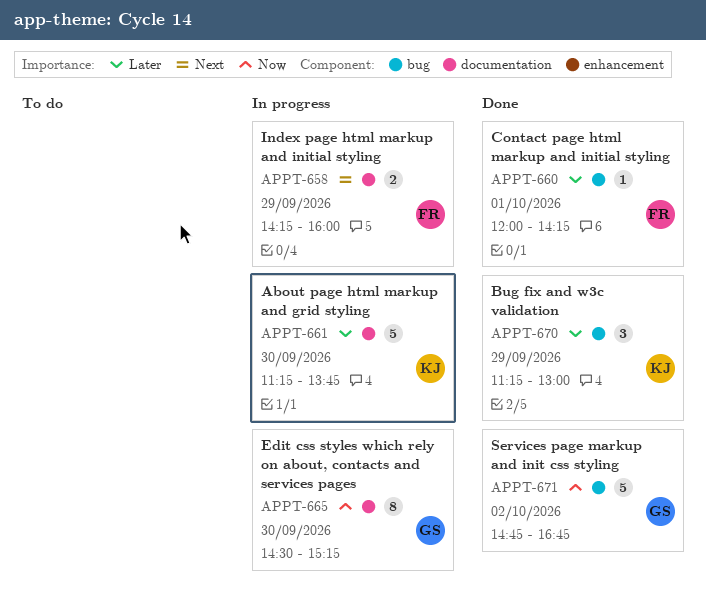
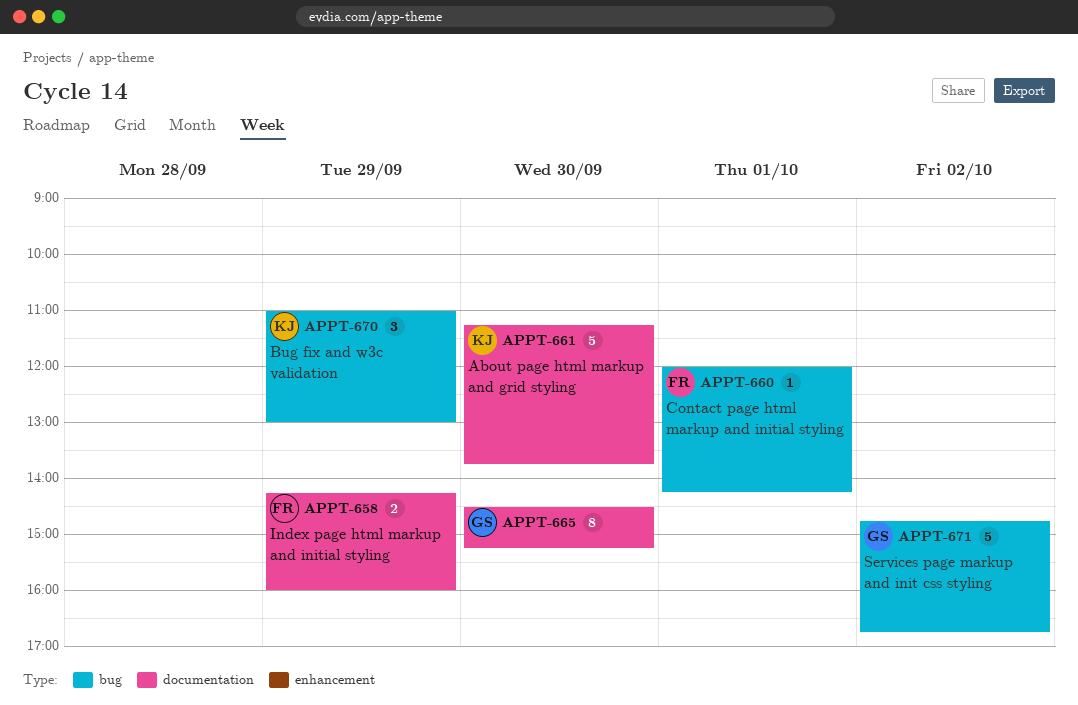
APPT-670, begins: 11:15 -> 11:00

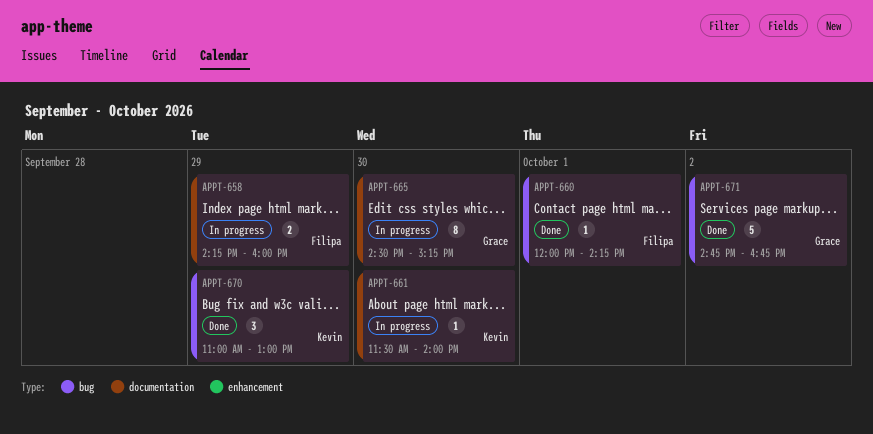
APPT-661, estimate: 5 -> 1
APPT-661, begins: 11:15 -> 11:30
APPT-661, ends: 13:45 -> 14:00

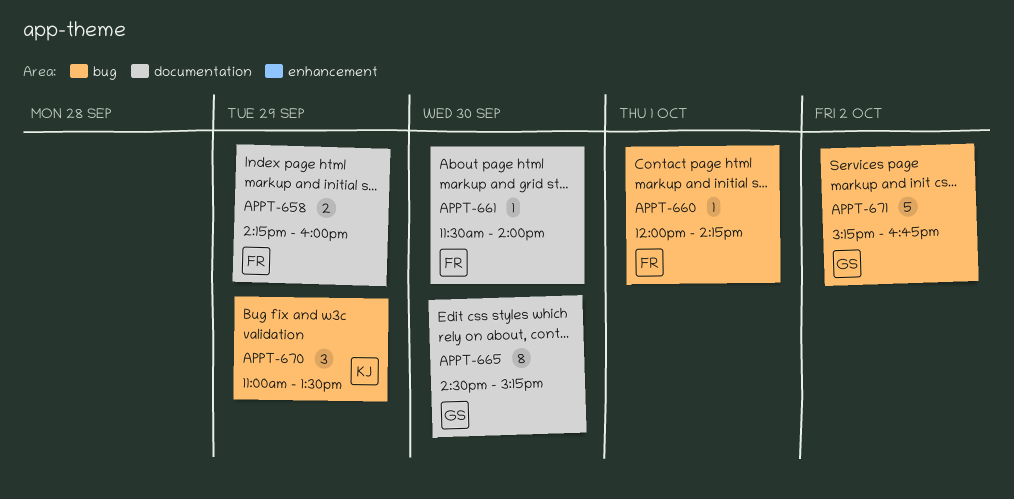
APPT-661, owner: Kevin -> Filipa
APPT-670, ends: 13:00 -> 13:30
APPT-671, begins: 14:45 -> 15:15

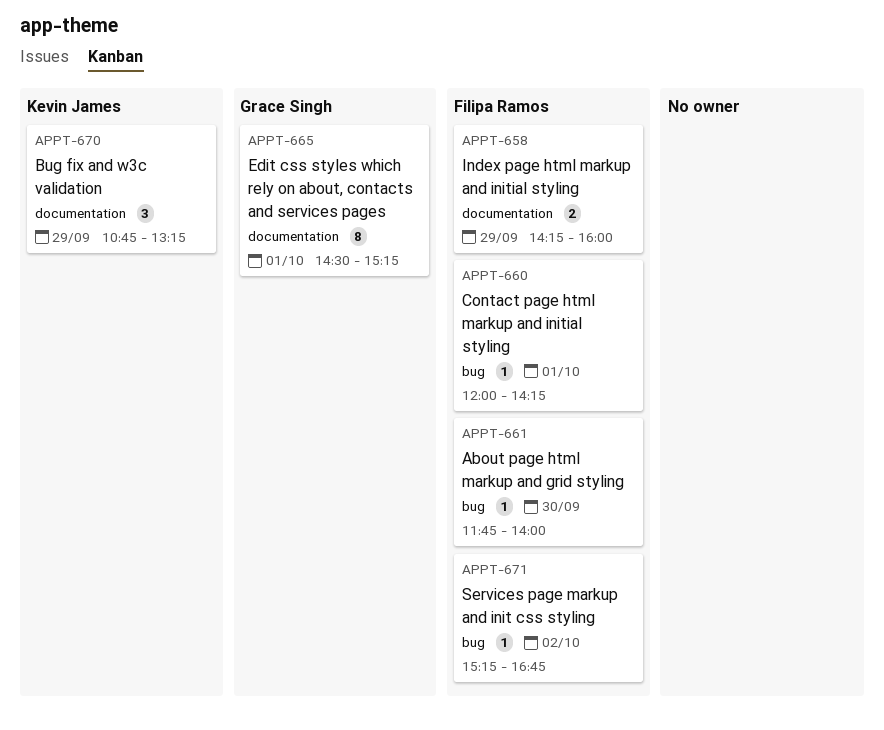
APPT-661, label: documentation -> bug
APPT-661, begins: 11:30 -> 11:45
APPT-665, day: Sep 30 -> Oct 1
APPT-670, label: bug -> documentation
APPT-670, begins: 11:00 -> 10:45
APPT-670, ends: 13:30 -> 13:15
APPT-671, owner: Grace Singh -> Filipa Ramos
APPT-671, estimate: 5 -> 1

